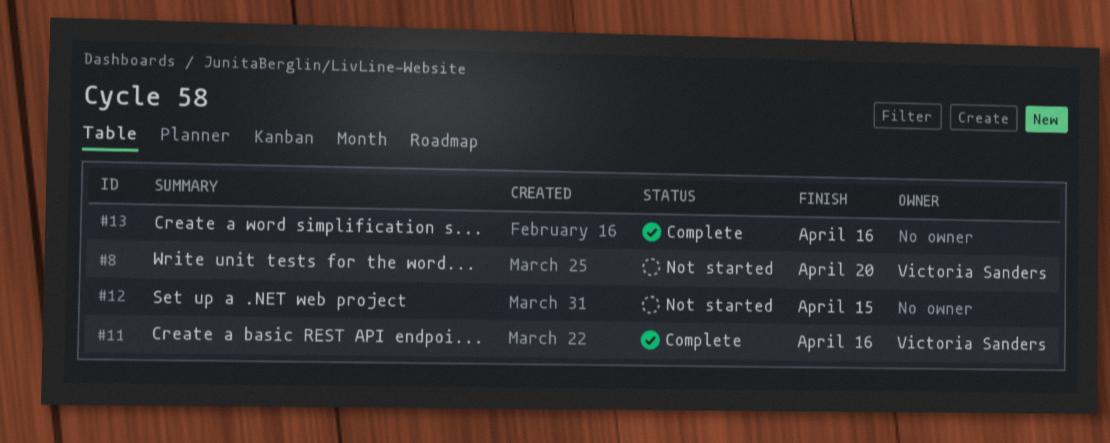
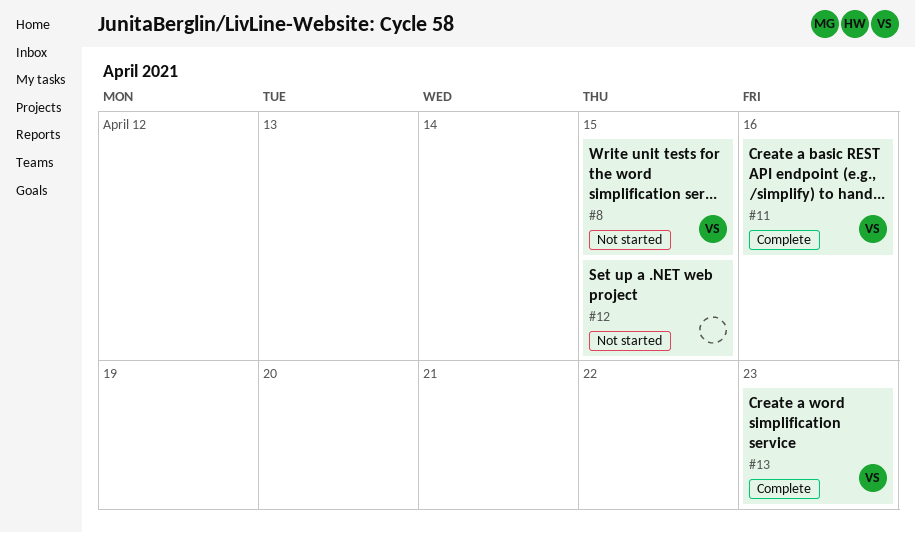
#8, due: Apr 20 -> Apr 15
#13, owner: none -> Victoria Sanders
#13, due: Apr 16 -> Apr 23

